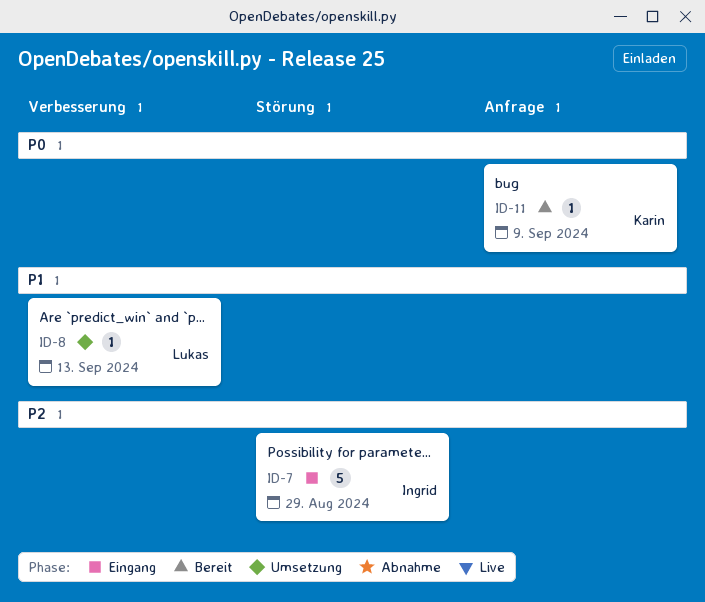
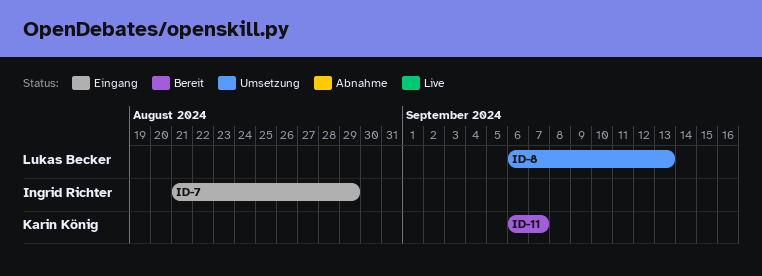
ID-11, due: Sep 9 -> Sep 7

